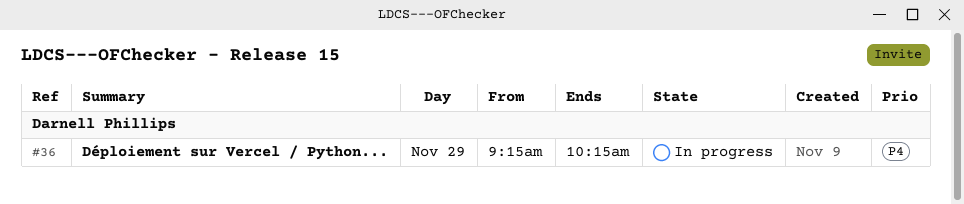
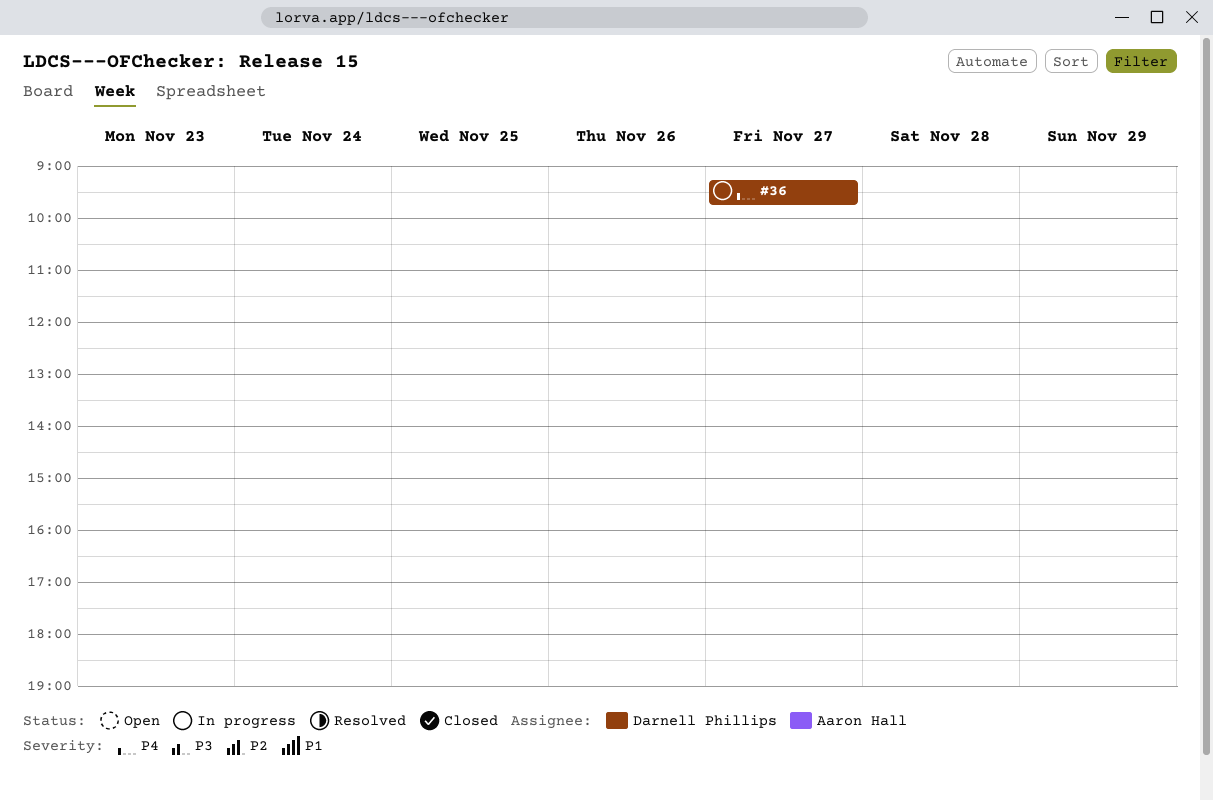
#36, day: Nov 29 -> Nov 27
#36, ends: 10:15 -> 09:45

